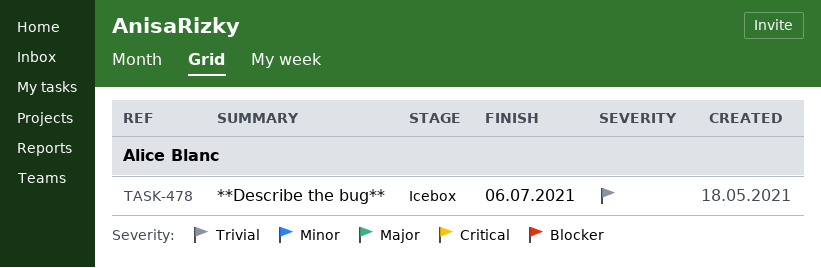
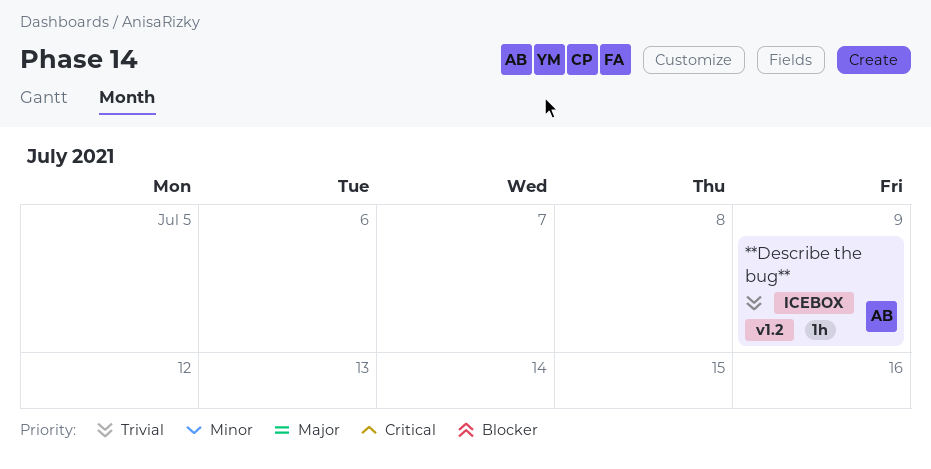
**Describe the bug**, due: Jul 6 -> Jul 9

